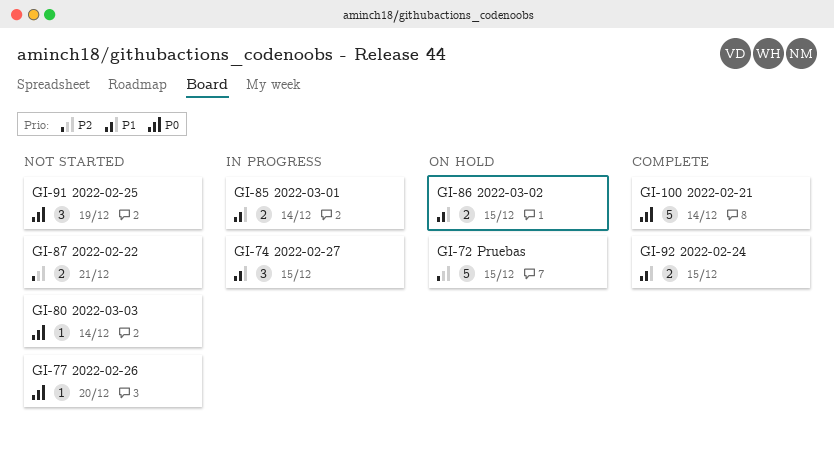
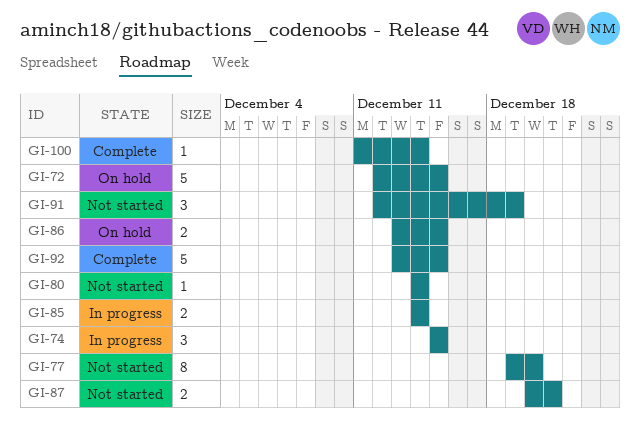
GI-77, estimate: 1 -> 8
GI-92, estimate: 2 -> 5
GI-100, estimate: 5 -> 1

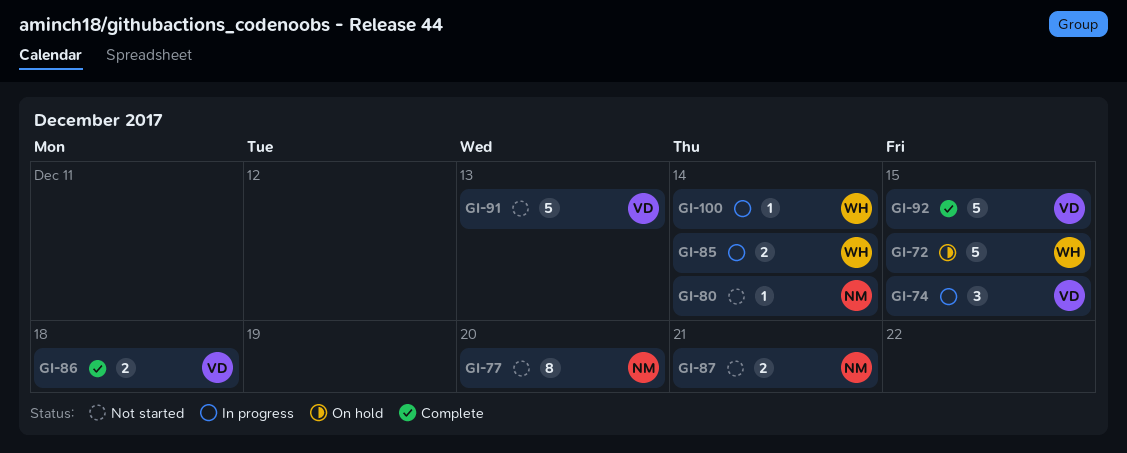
GI-86, status: On hold -> Complete
GI-86, due: Dec 15 -> Dec 18
GI-91, estimate: 3 -> 5
GI-91, due: Dec 19 -> Dec 13
GI-100, status: Complete -> In progress

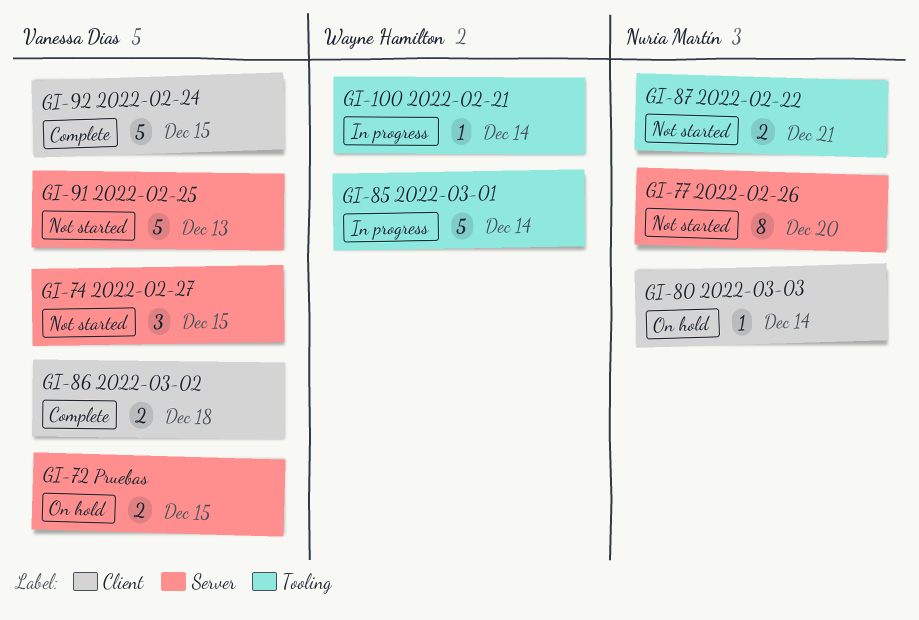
GI-72, owner: Wayne Hamilton -> Vanessa Dias
GI-72, estimate: 5 -> 2
GI-74, status: In progress -> Not started
GI-80, status: Not started -> On hold
GI-85, estimate: 2 -> 5

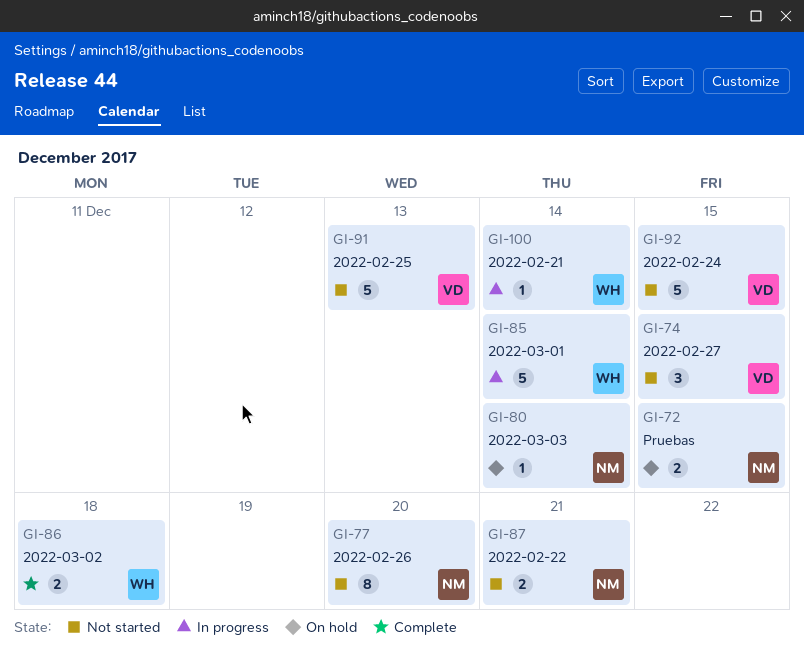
GI-72, owner: Vanessa Dias -> Nuria Martín
GI-86, owner: Vanessa Dias -> Wayne Hamilton
GI-92, status: Complete -> Not started

